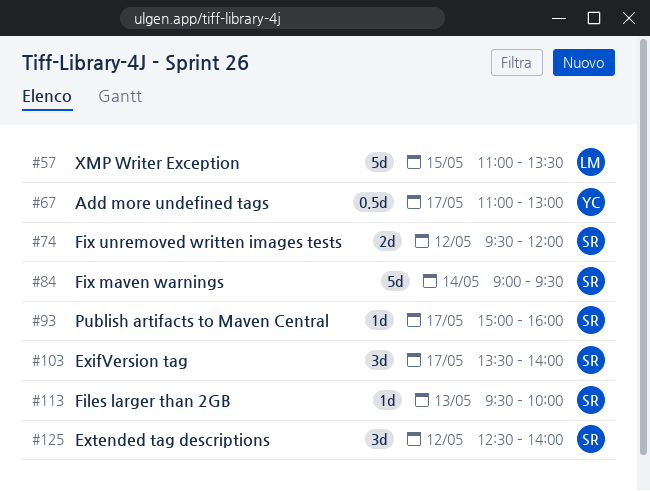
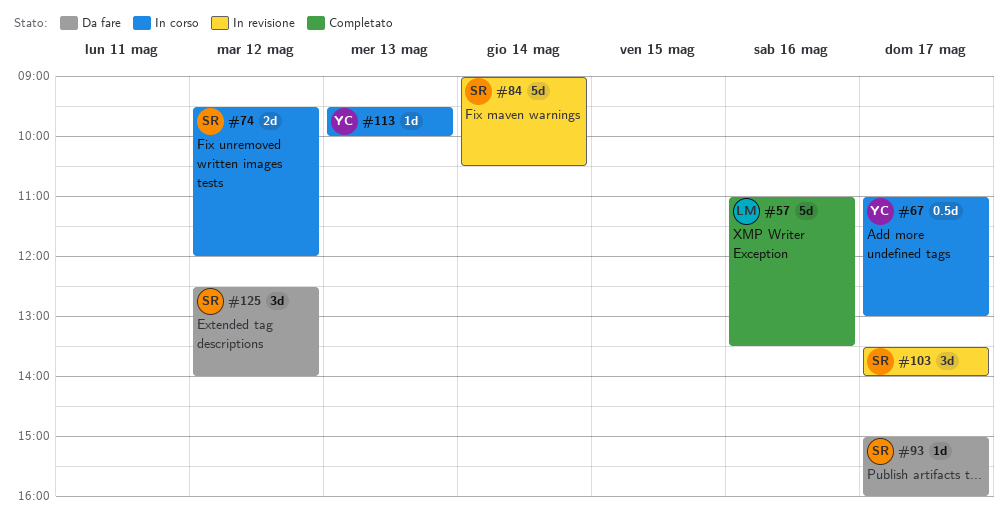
#57, day: May 15 -> May 16
#84, ends: 09:30 -> 10:30
#113, owner: SR -> YC

